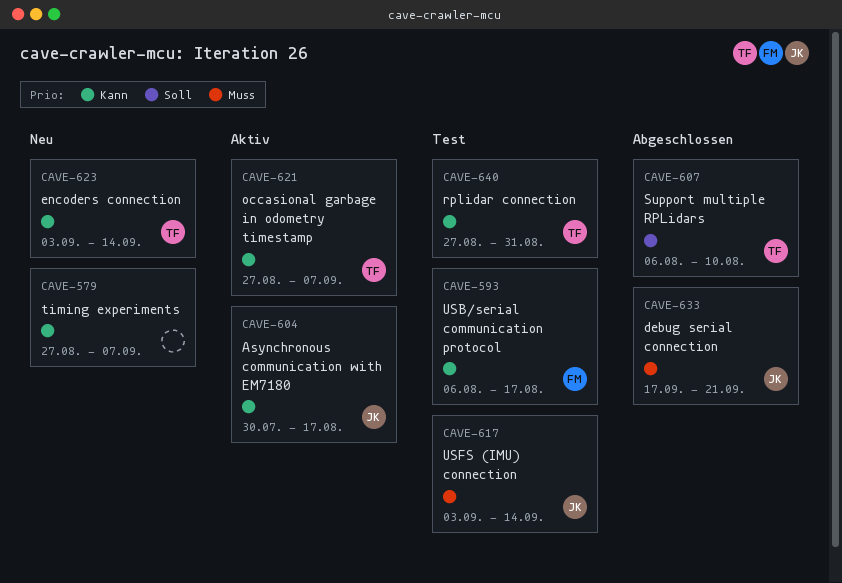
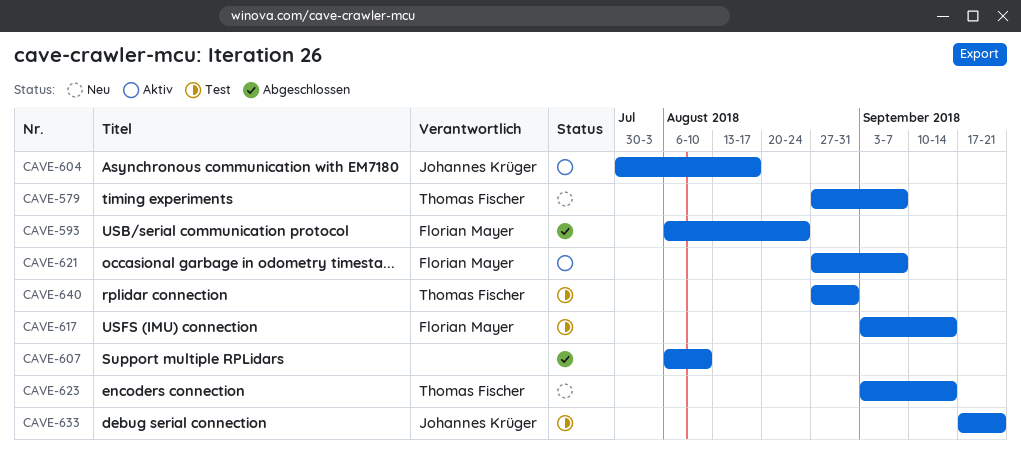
CAVE-579, owner: none -> Thomas Fischer
CAVE-593, status: Test -> Abgeschlossen
CAVE-593, due: Aug 17 -> Aug 24
CAVE-607, owner: Thomas Fischer -> none
CAVE-617, owner: Johannes Krüger -> Florian Mayer
CAVE-621, owner: Thomas Fischer -> Florian Mayer
CAVE-633, status: Abgeschlossen -> Test

